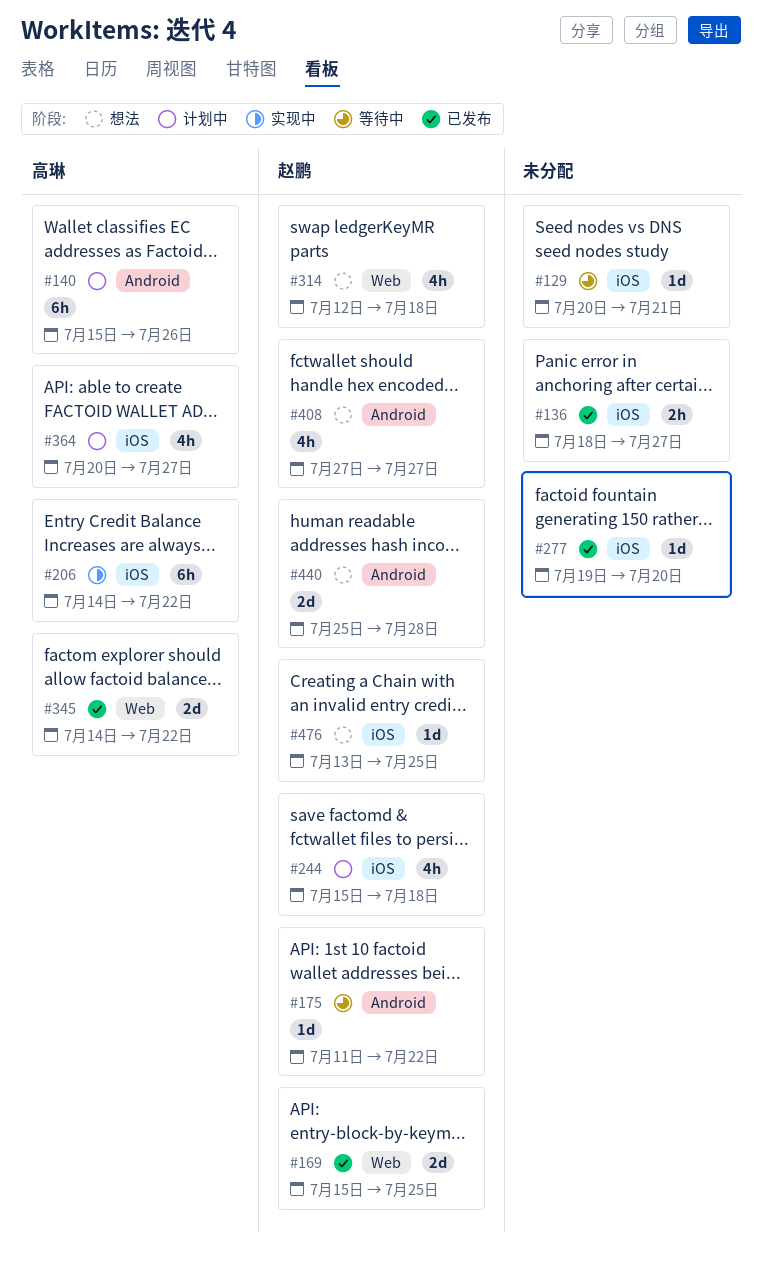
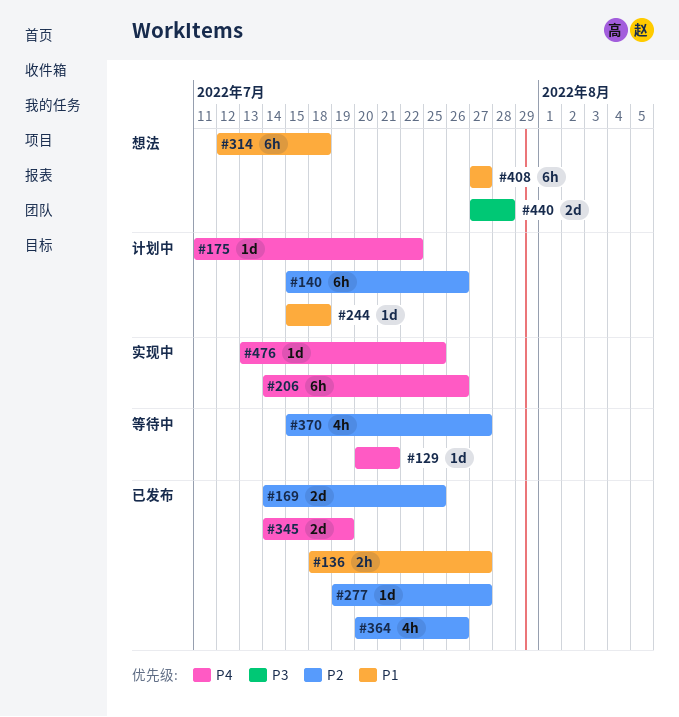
#169, start: Jul 15 -> Jul 14
#175, status: 等待中 -> 计划中
#206, due: Jul 22 -> Jul 26
#244, estimate: 4h -> 1d
#277, due: Jul 20 -> Jul 27
#314, estimate: 4h -> 6h
#345, due: Jul 22 -> Jul 19
#364, status: 计划中 -> 已发布
#364, due: Jul 27 -> Jul 26
#370: none -> present
#408, estimate: 4h -> 6h
#440, start: Jul 25 -> Jul 27
#476, status: 想法 -> 实现中

